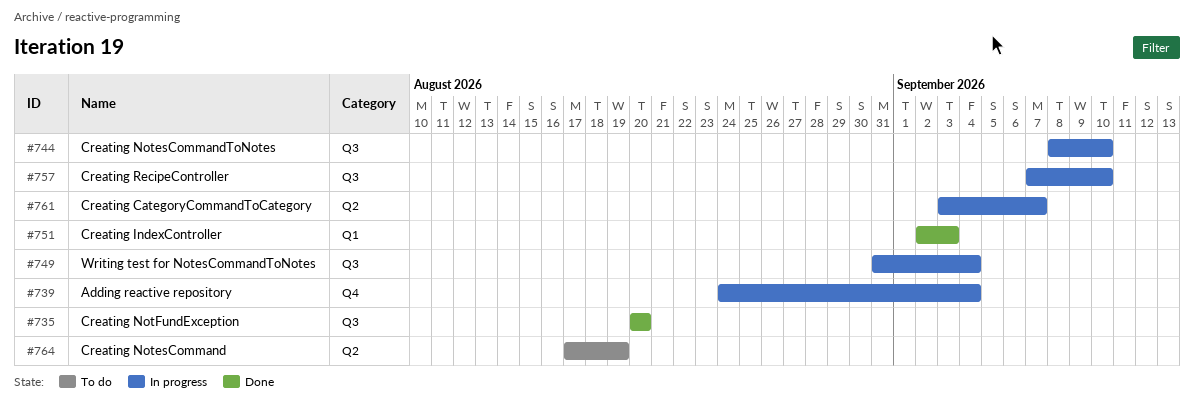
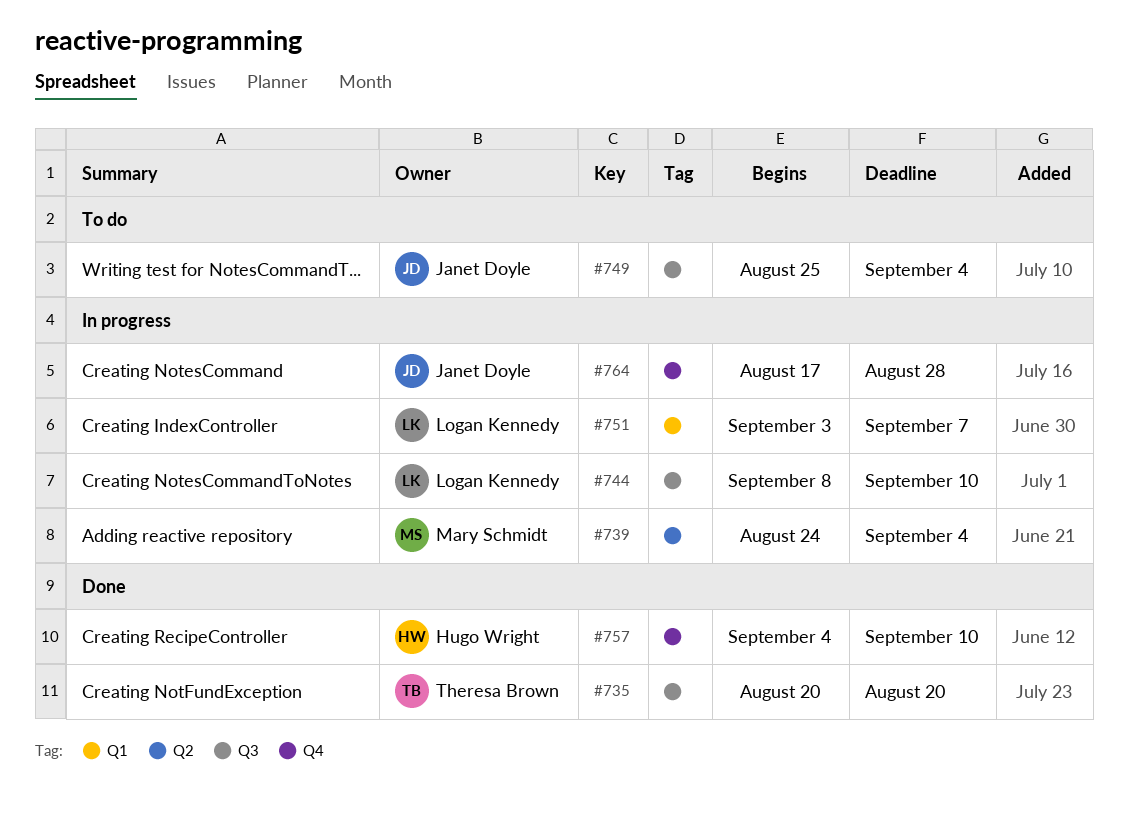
#739, label: Q4 -> Q2
#749, status: In progress -> To do
#749, start: Aug 31 -> Aug 25
#751, status: Done -> In progress
#751, start: Sep 2 -> Sep 3
#751, due: Sep 3 -> Sep 7
#757, status: In progress -> Done
#757, label: Q3 -> Q4
#757, start: Sep 7 -> Sep 4
#761: present -> none
#764, status: To do -> In progress
#764, label: Q2 -> Q4
#764, due: Aug 19 -> Aug 28

